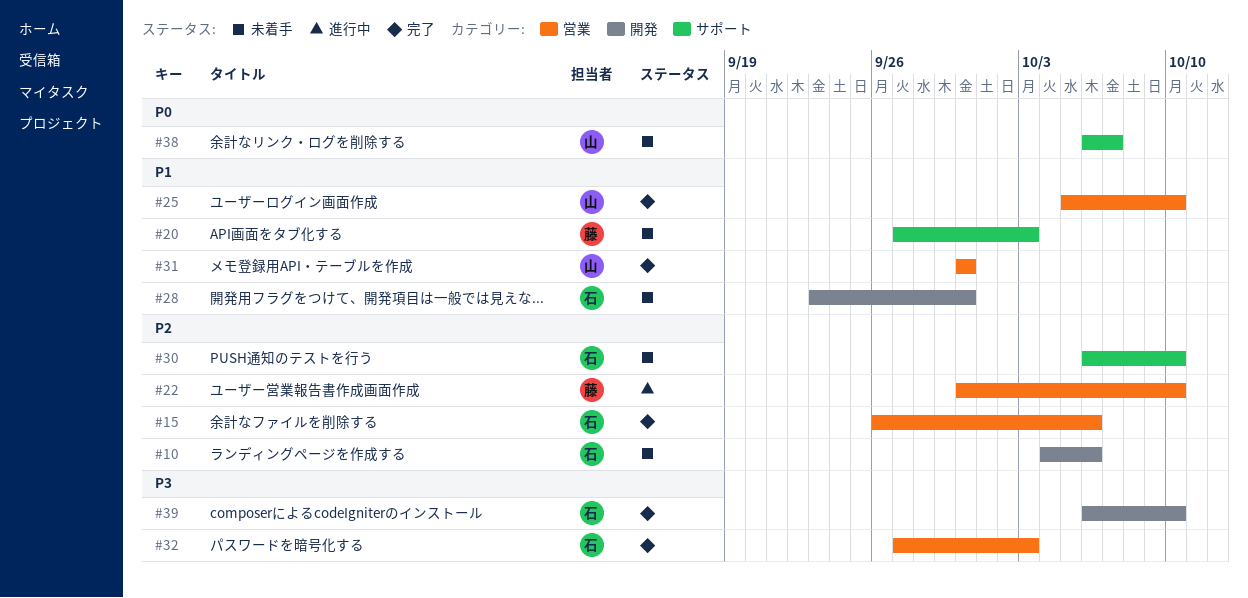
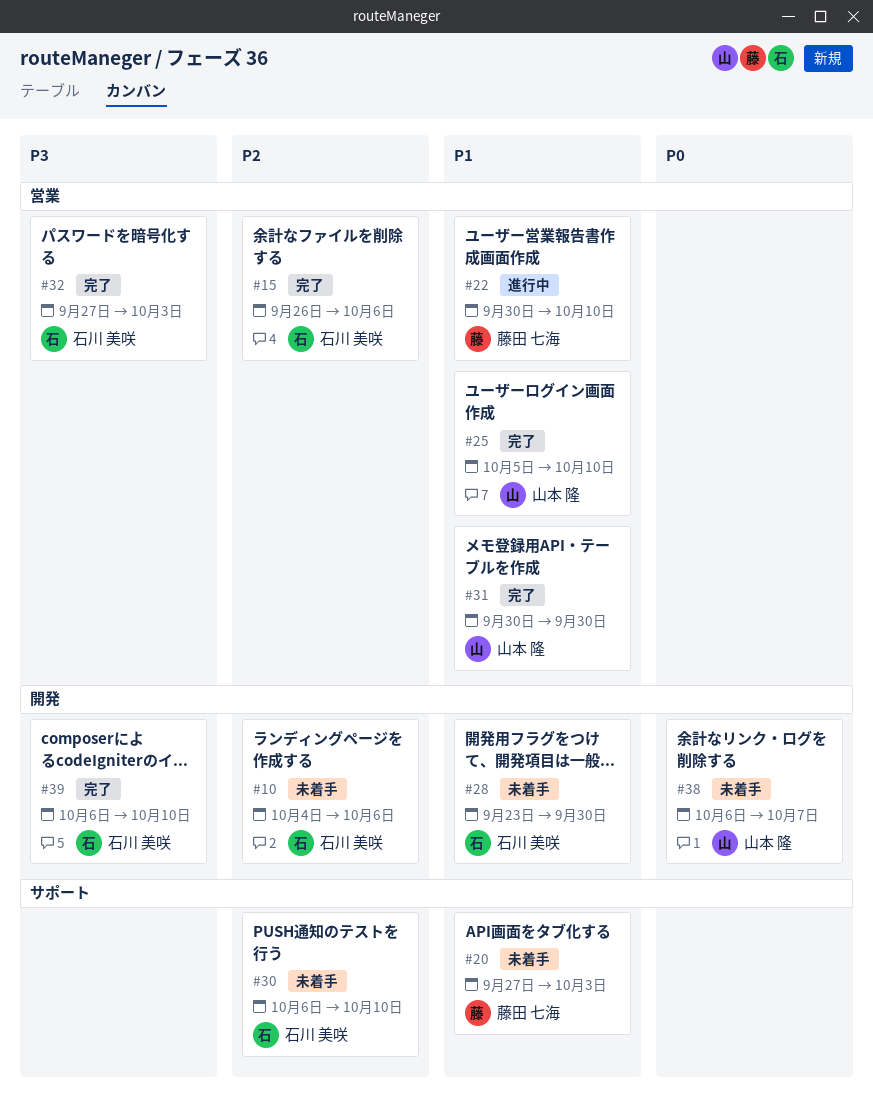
#22, priority: P2 -> P1
#38, label: サポート -> 開発

